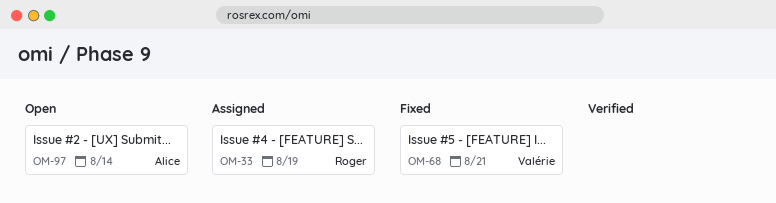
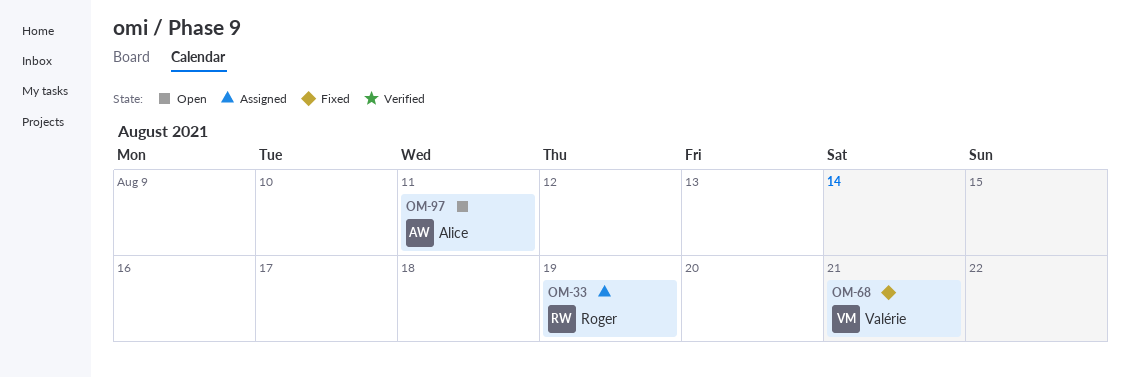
OM-97, due: Aug 14 -> Aug 11

